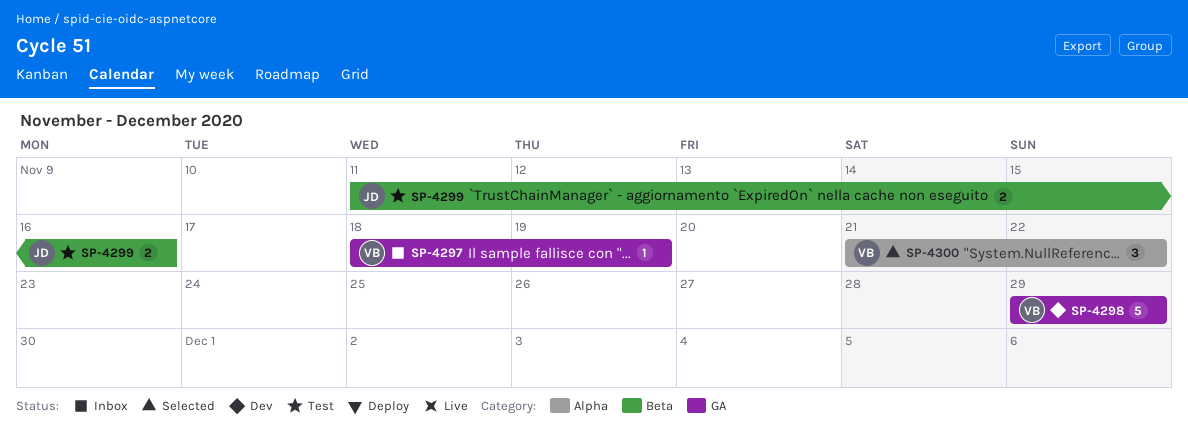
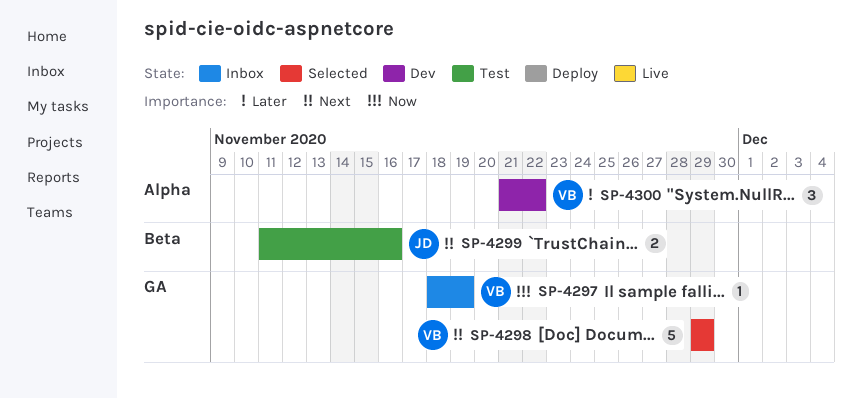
SP-4298, status: Dev -> Selected
SP-4300, status: Selected -> Dev

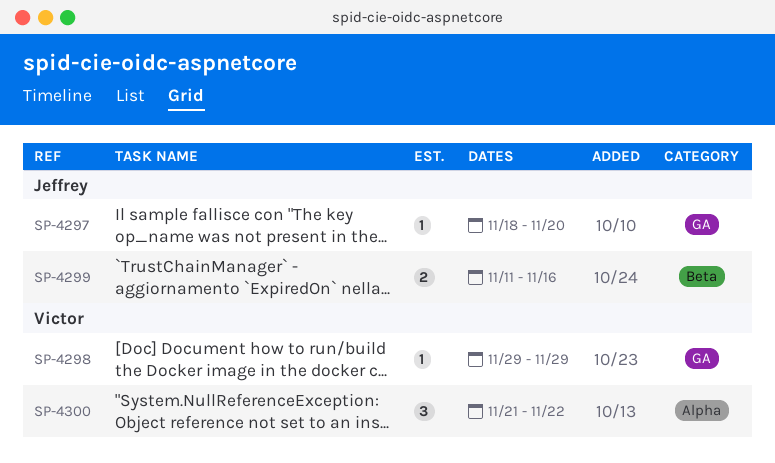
SP-4297, owner: Victor -> Jeffrey
SP-4297, due: Nov 19 -> Nov 20
SP-4298, estimate: 5 -> 1

